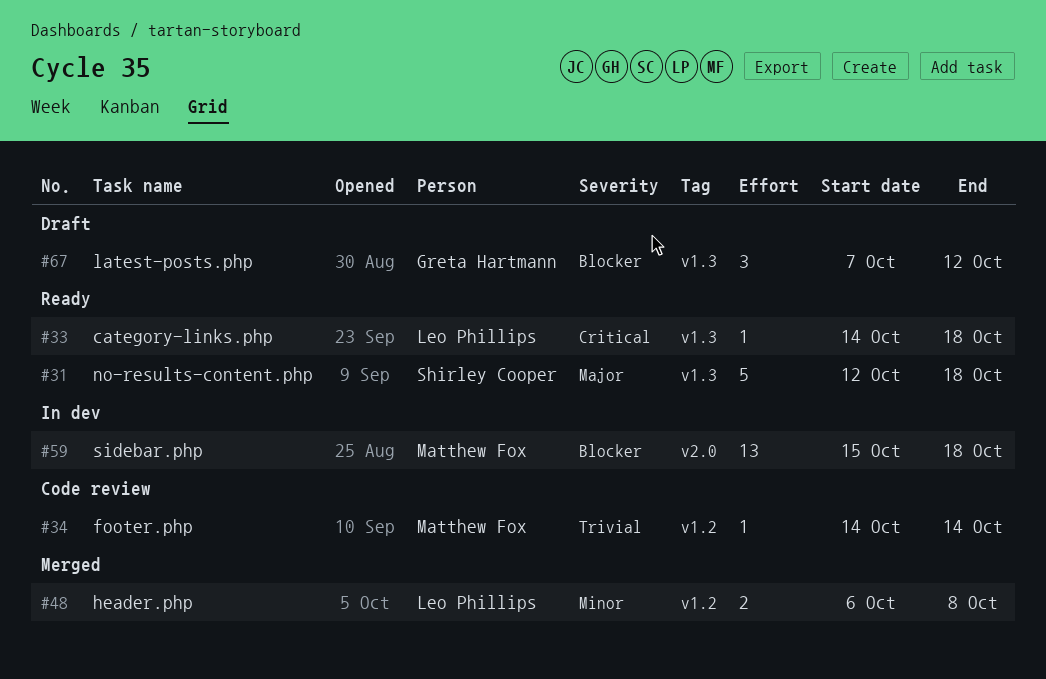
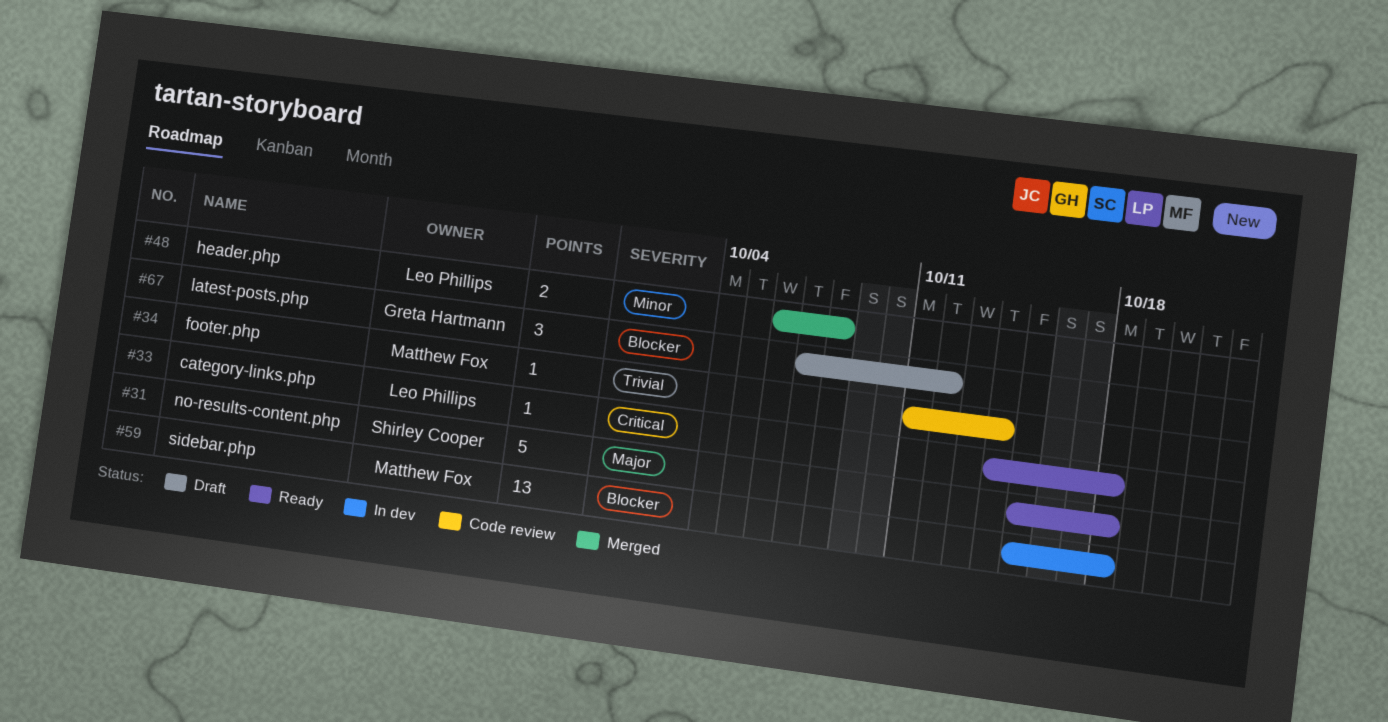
#31, start: Oct 12 -> Oct 15
#34, start: Oct 14 -> Oct 11

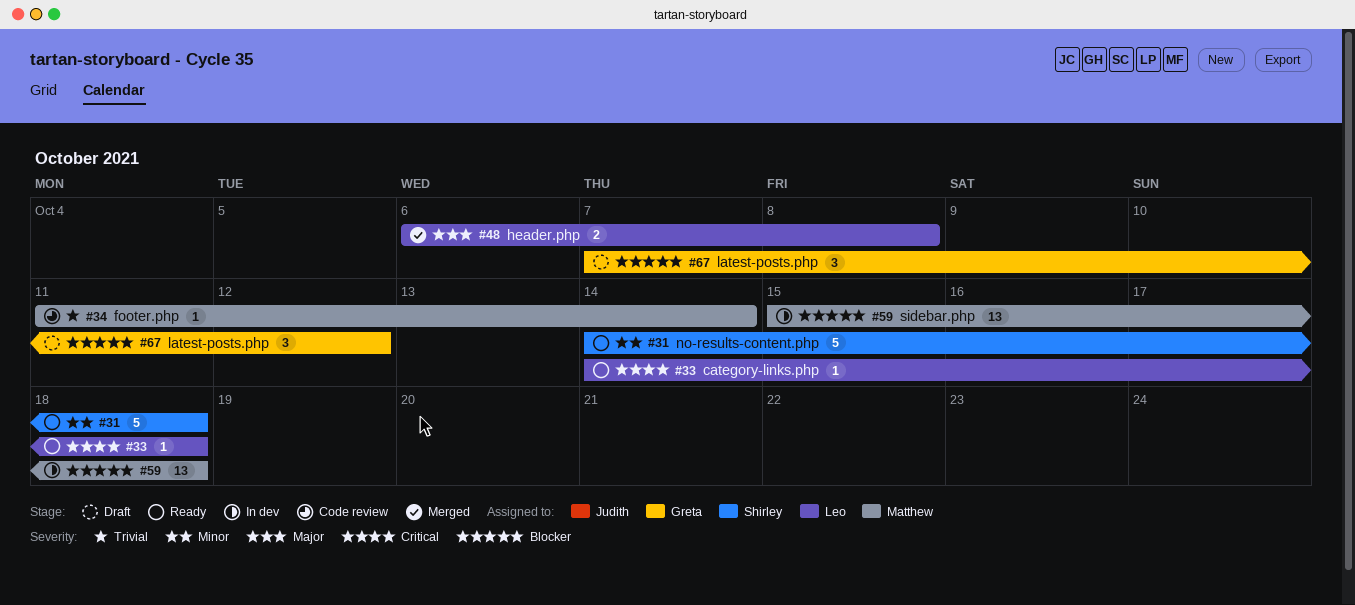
#31, priority: Major -> Minor
#31, start: Oct 15 -> Oct 14
#48, priority: Minor -> Major

